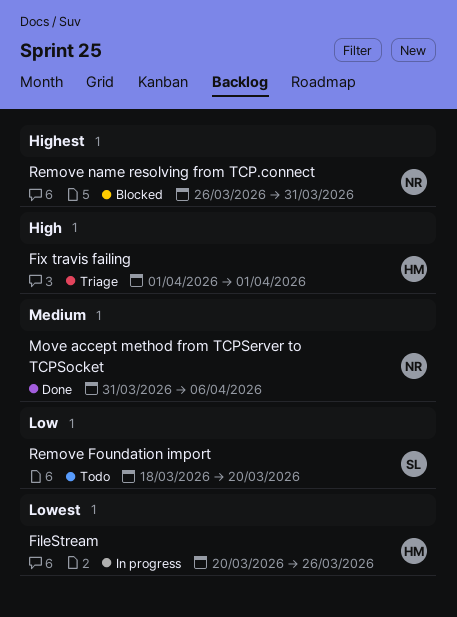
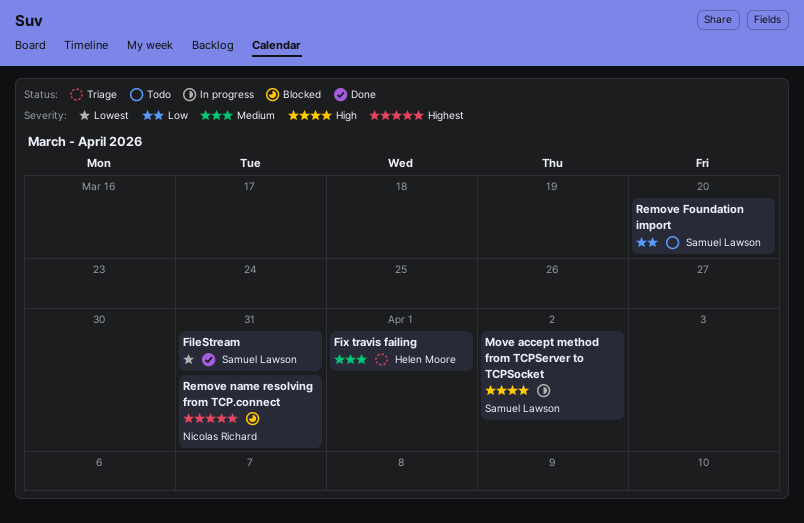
FileStream, status: In progress -> Done
FileStream, owner: Helen Moore -> Samuel Lawson
FileStream, due: Mar 26 -> Mar 31
Fix travis failing, priority: High -> Medium
Move accept method from TCPServer to TCPSocket, status: Done -> In progress
Move accept method from TCPServer to TCPSocket, owner: Nicolas Richard -> Samuel Lawson
Move accept method from TCPServer to TCPSocket, priority: Medium -> High
Move accept method from TCPServer to TCPSocket, due: Apr 6 -> Apr 2

